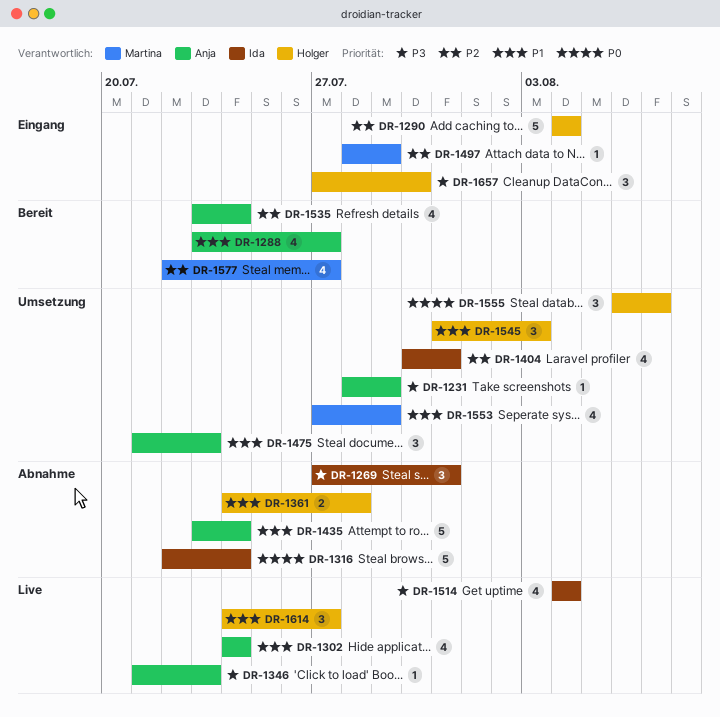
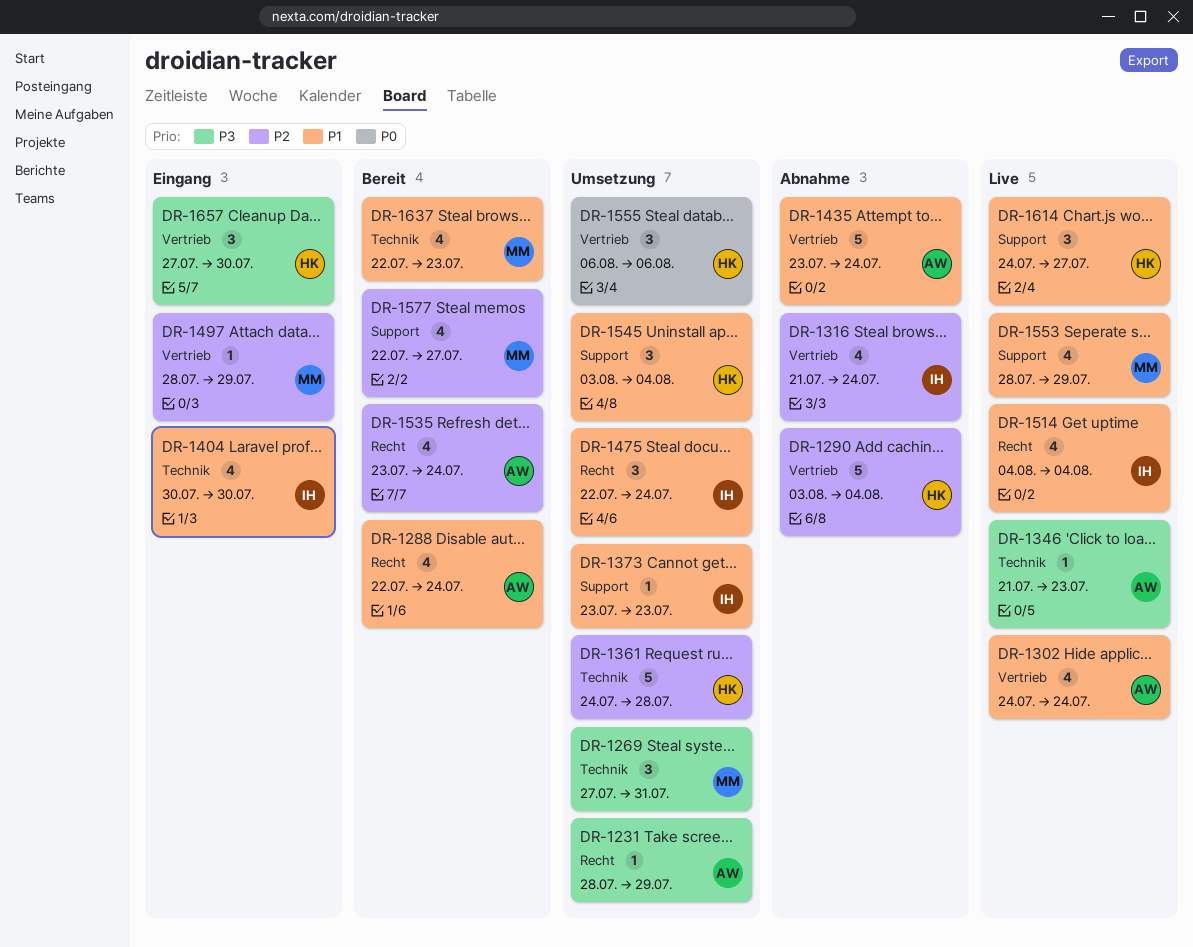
DR-1269, status: Abnahme -> Umsetzung
DR-1269, owner: Ida -> Martina
DR-1288, start: Jul 23 -> Jul 22
DR-1288, due: Jul 27 -> Jul 24
DR-1290, status: Eingang -> Abnahme
DR-1290, start: Aug 4 -> Aug 3
DR-1316, priority: P0 -> P2
DR-1316, estimate: 5 -> 4
DR-1316, start: Jul 22 -> Jul 21
DR-1361, status: Abnahme -> Umsetzung
DR-1361, priority: P1 -> P2
DR-1361, estimate: 2 -> 5
DR-1373: none -> present
DR-1404, status: Umsetzung -> Eingang
DR-1404, priority: P2 -> P1
DR-1404, due: Jul 31 -> Jul 30
DR-1475, owner: Anja -> Ida
DR-1475, start: Jul 21 -> Jul 22
DR-1475, due: Jul 23 -> Jul 24
DR-1514, priority: P3 -> P1
DR-1545, start: Jul 31 -> Aug 3
DR-1545, due: Aug 3 -> Aug 4
DR-1553, status: Umsetzung -> Live
DR-1553, start: Jul 27 -> Jul 28
DR-1555, due: Aug 7 -> Aug 6
DR-1637: none -> present

